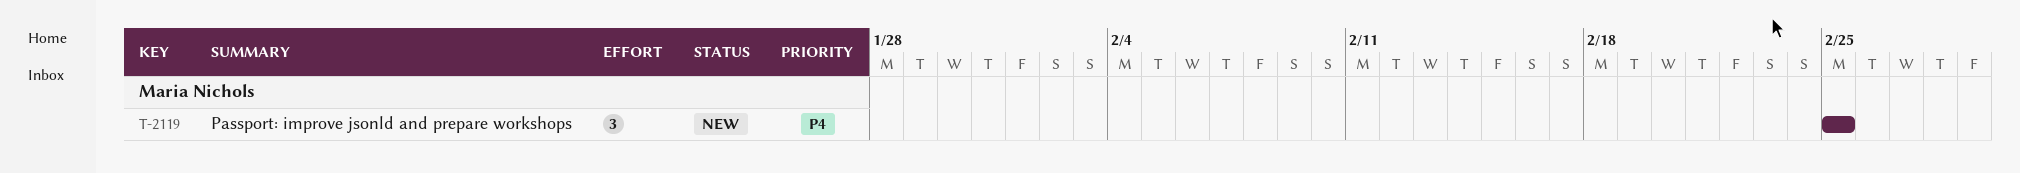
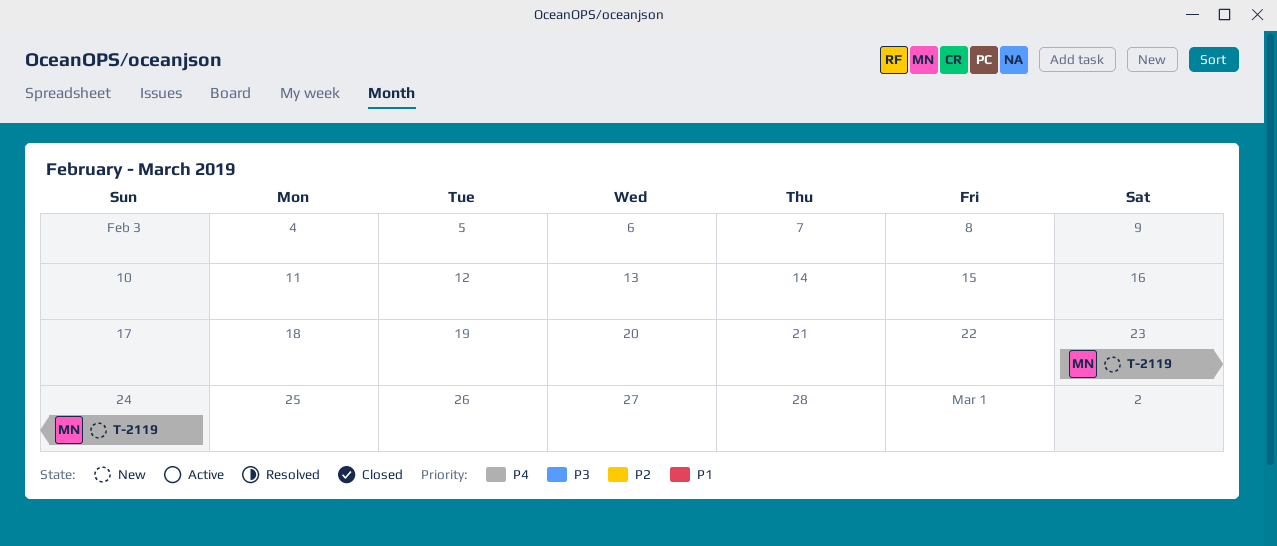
T-2119, start: Feb 25 -> Feb 23
T-2119, due: Feb 25 -> Feb 24

